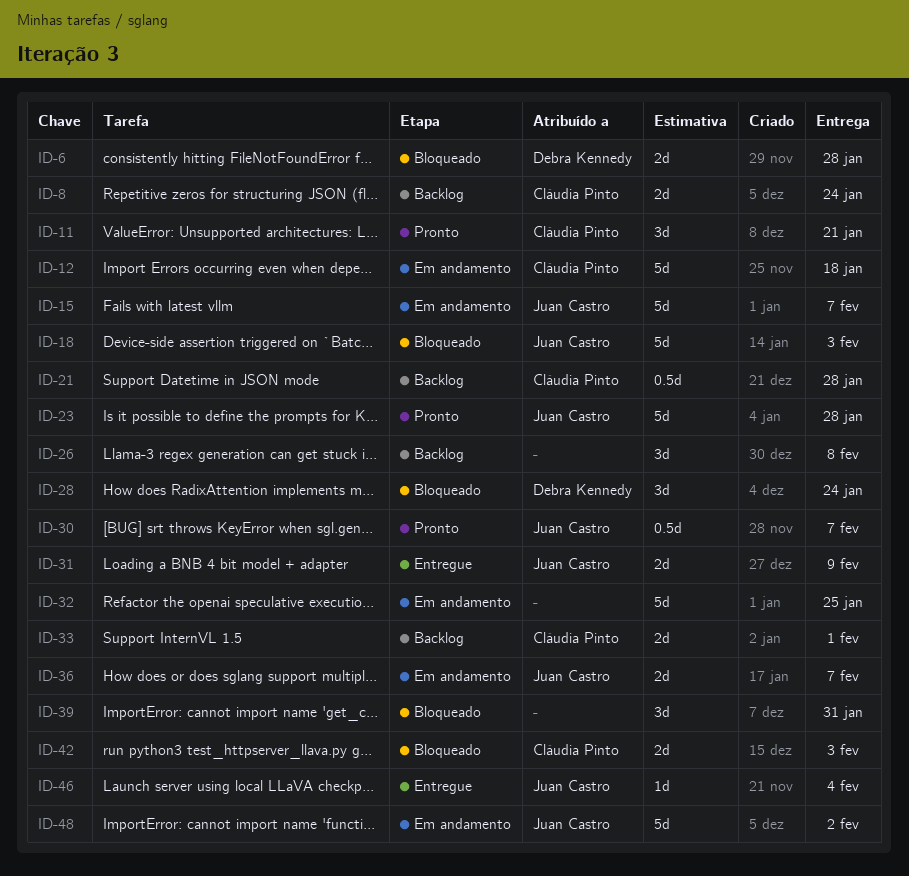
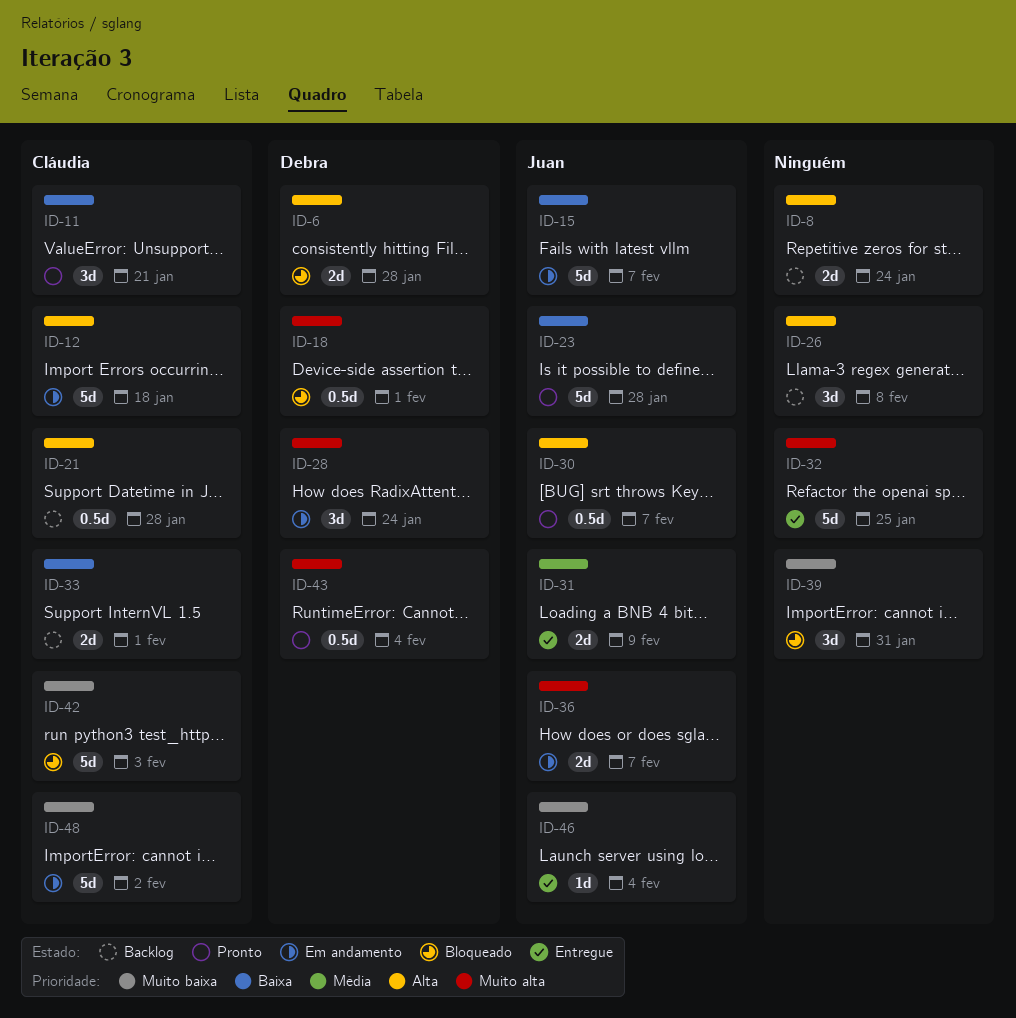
ID-8, owner: Cláudia Pinto -> none
ID-18, owner: Juan Castro -> Debra Kennedy
ID-18, estimate: 5d -> 0.5d
ID-18, due: Feb 3 -> Feb 1
ID-28, status: Bloqueado -> Em andamento
ID-32, status: Em andamento -> Entregue
ID-42, estimate: 2d -> 5d
ID-43: none -> present
ID-48, owner: Juan Castro -> Cláudia Pinto

